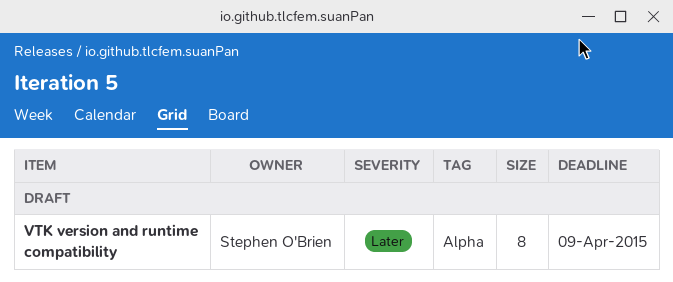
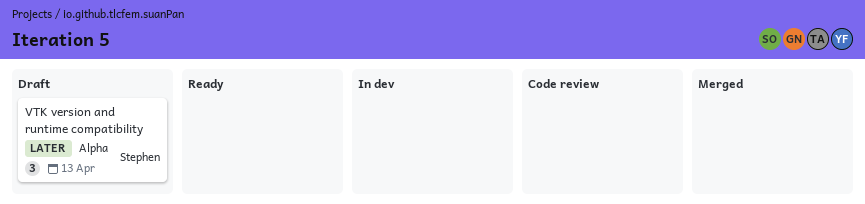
VTK version and runtime compatibility, estimate: 8 -> 3
VTK version and runtime compatibility, due: Apr 9 -> Apr 13

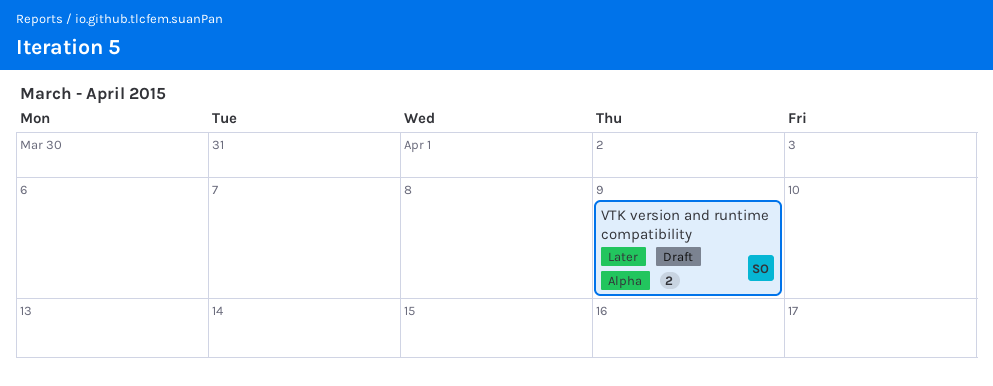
VTK version and runtime compatibility, estimate: 3 -> 2
VTK version and runtime compatibility, due: Apr 13 -> Apr 9

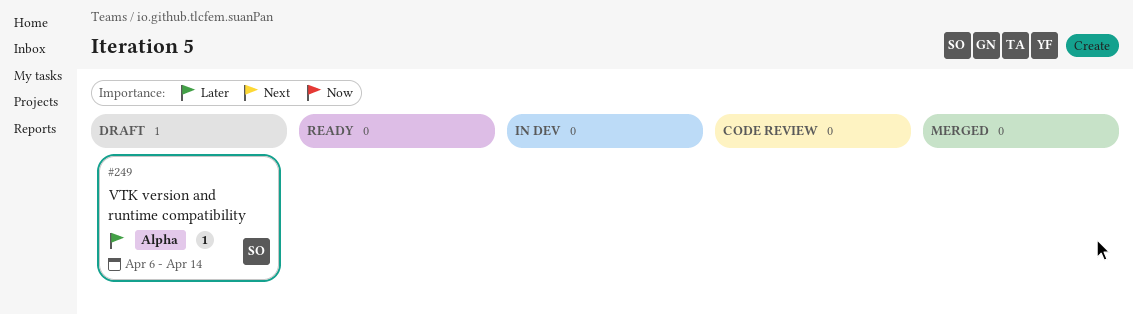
VTK version and runtime compatibility, estimate: 2 -> 1
VTK version and runtime compatibility, due: Apr 9 -> Apr 14

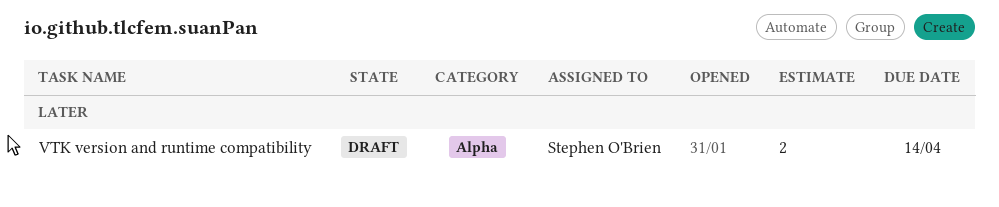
VTK version and runtime compatibility, estimate: 1 -> 2

